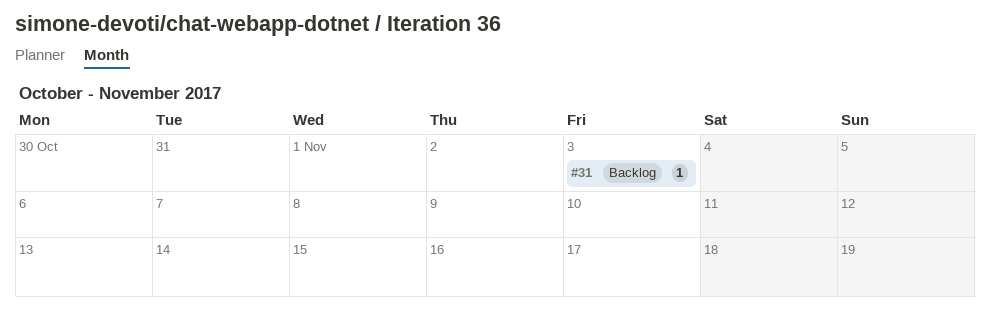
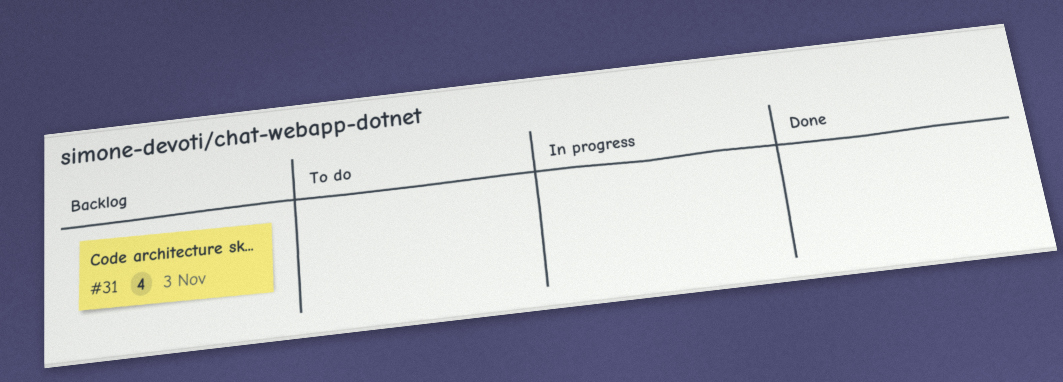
#31, estimate: 1 -> 4

